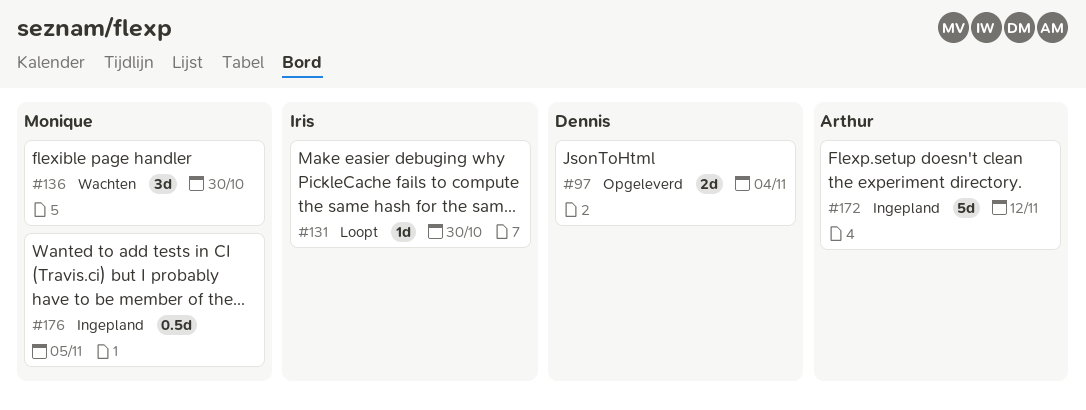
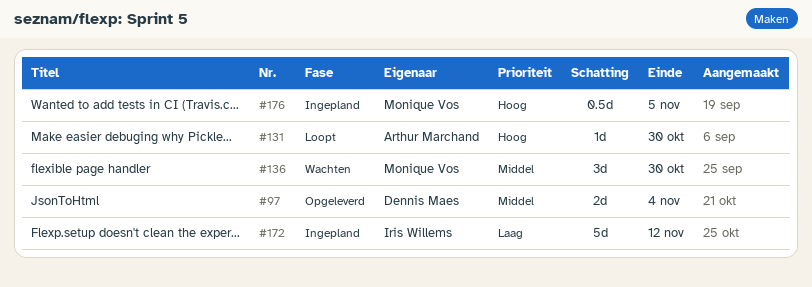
#131, owner: Iris Willems -> Arthur Marchand
#172, owner: Arthur Marchand -> Iris Willems

